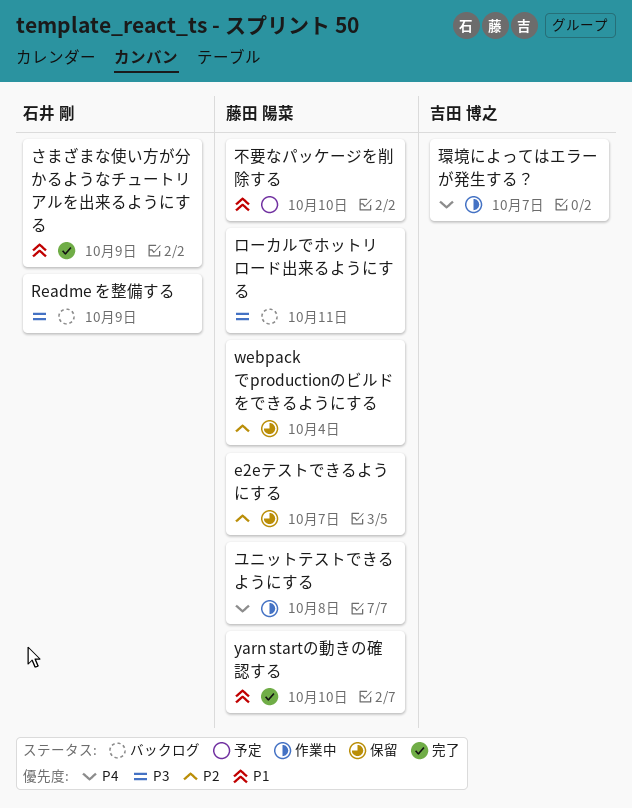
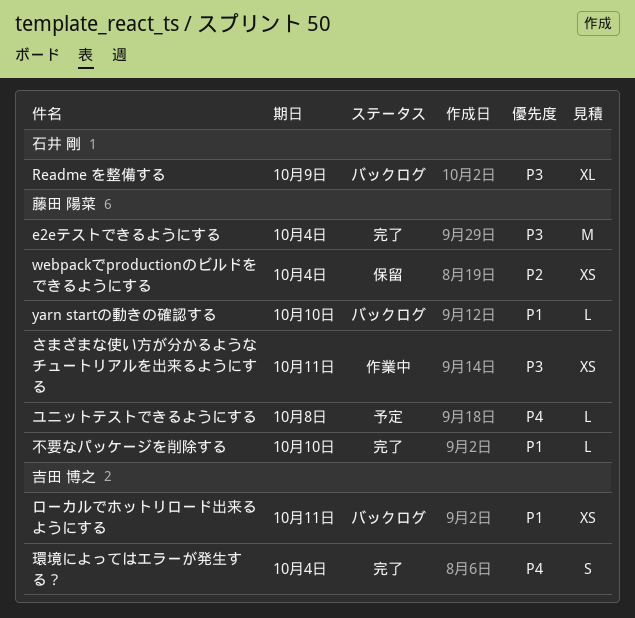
e2eテストできるようにする, status: 保留 -> 完了
e2eテストできるようにする, priority: P2 -> P3
e2eテストできるようにする, due: Oct 7 -> Oct 4
yarn startの動きの確認する, status: 完了 -> バックログ
さまざまな使い方が分かるようなチュートリアルを出来るようにする, status: 完了 -> 作業中
さまざまな使い方が分かるようなチュートリアルを出来るようにする, owner: 石井 剛 -> 藤田 陽菜
さまざまな使い方が分かるようなチュートリアルを出来るようにする, priority: P1 -> P3
さまざまな使い方が分かるようなチュートリアルを出来るようにする, due: Oct 9 -> Oct 11
ユニットテストできるようにする, status: 作業中 -> 予定
ローカルでホットリロード出来るようにする, owner: 藤田 陽菜 -> 吉田 博之
ローカルでホットリロード出来るようにする, priority: P3 -> P1
不要なパッケージを削除する, status: 予定 -> 完了
環境によってはエラーが発生する？, status: 作業中 -> 完了
環境によってはエラーが発生する？, due: Oct 7 -> Oct 4

